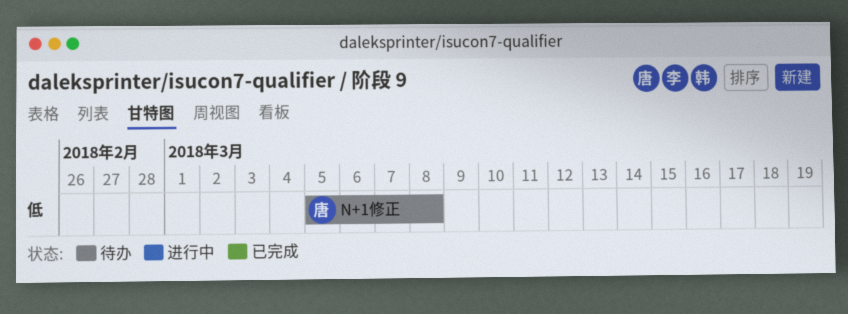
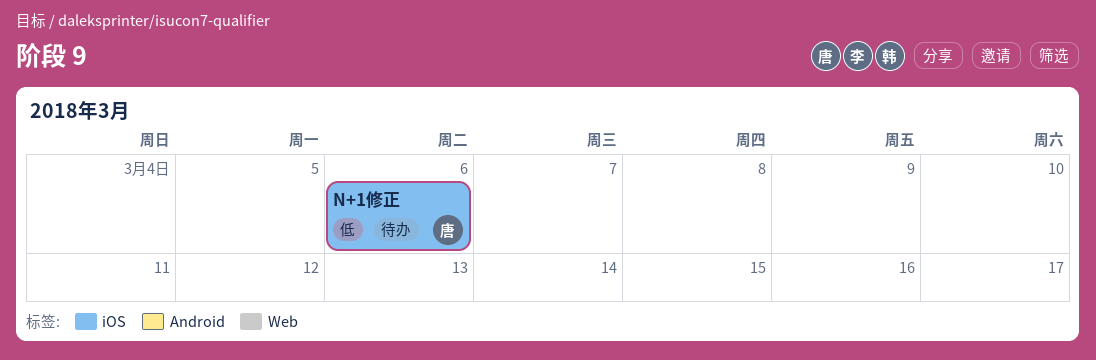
N+1修正, due: Mar 8 -> Mar 6

